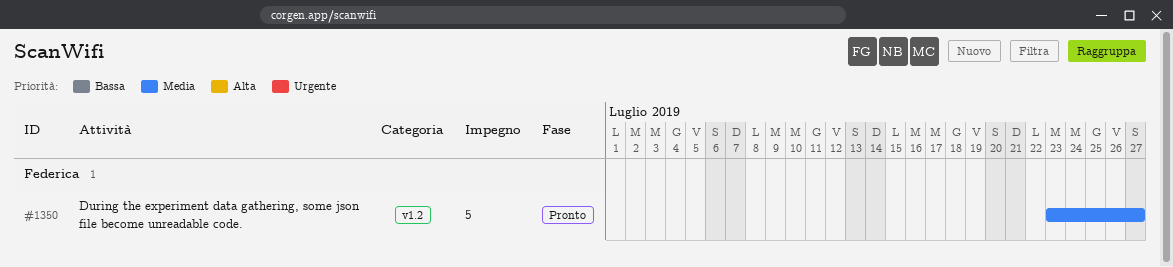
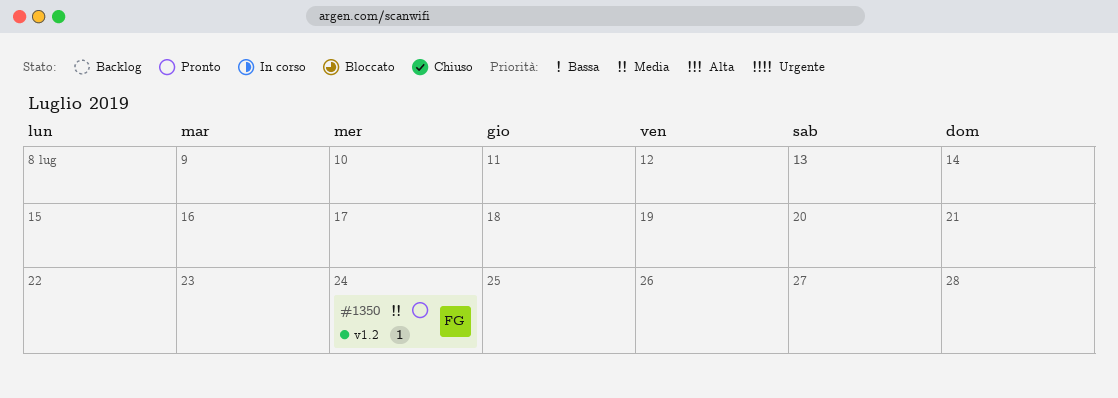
#1350, estimate: 5 -> 1
#1350, due: Jul 27 -> Jul 24

